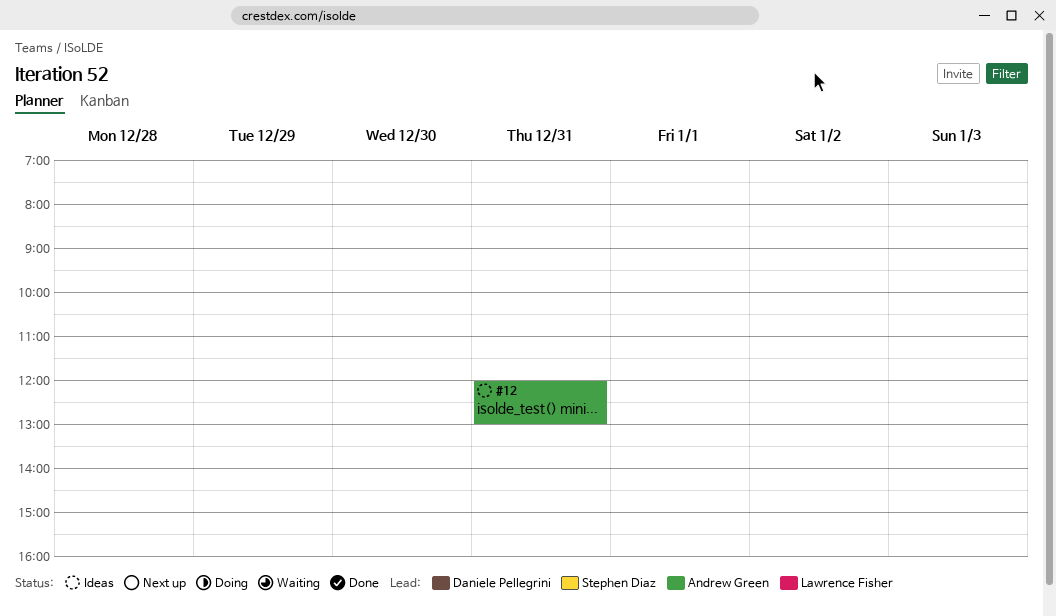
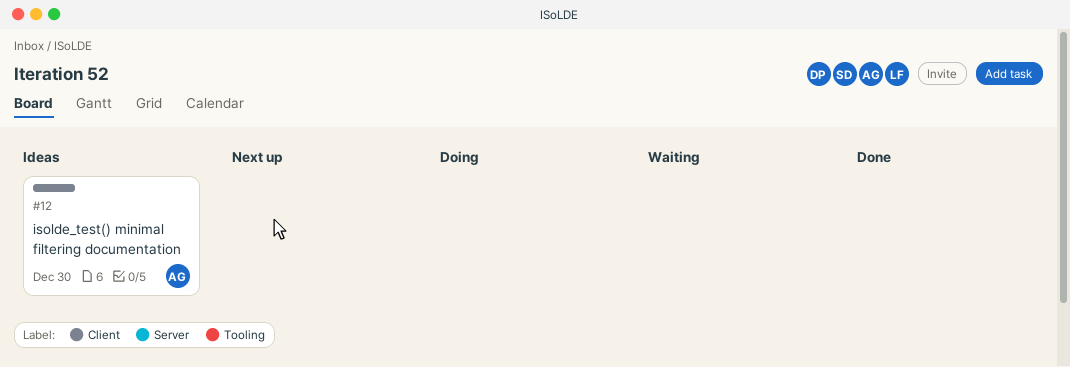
#12, day: Dec 31 -> Dec 30

